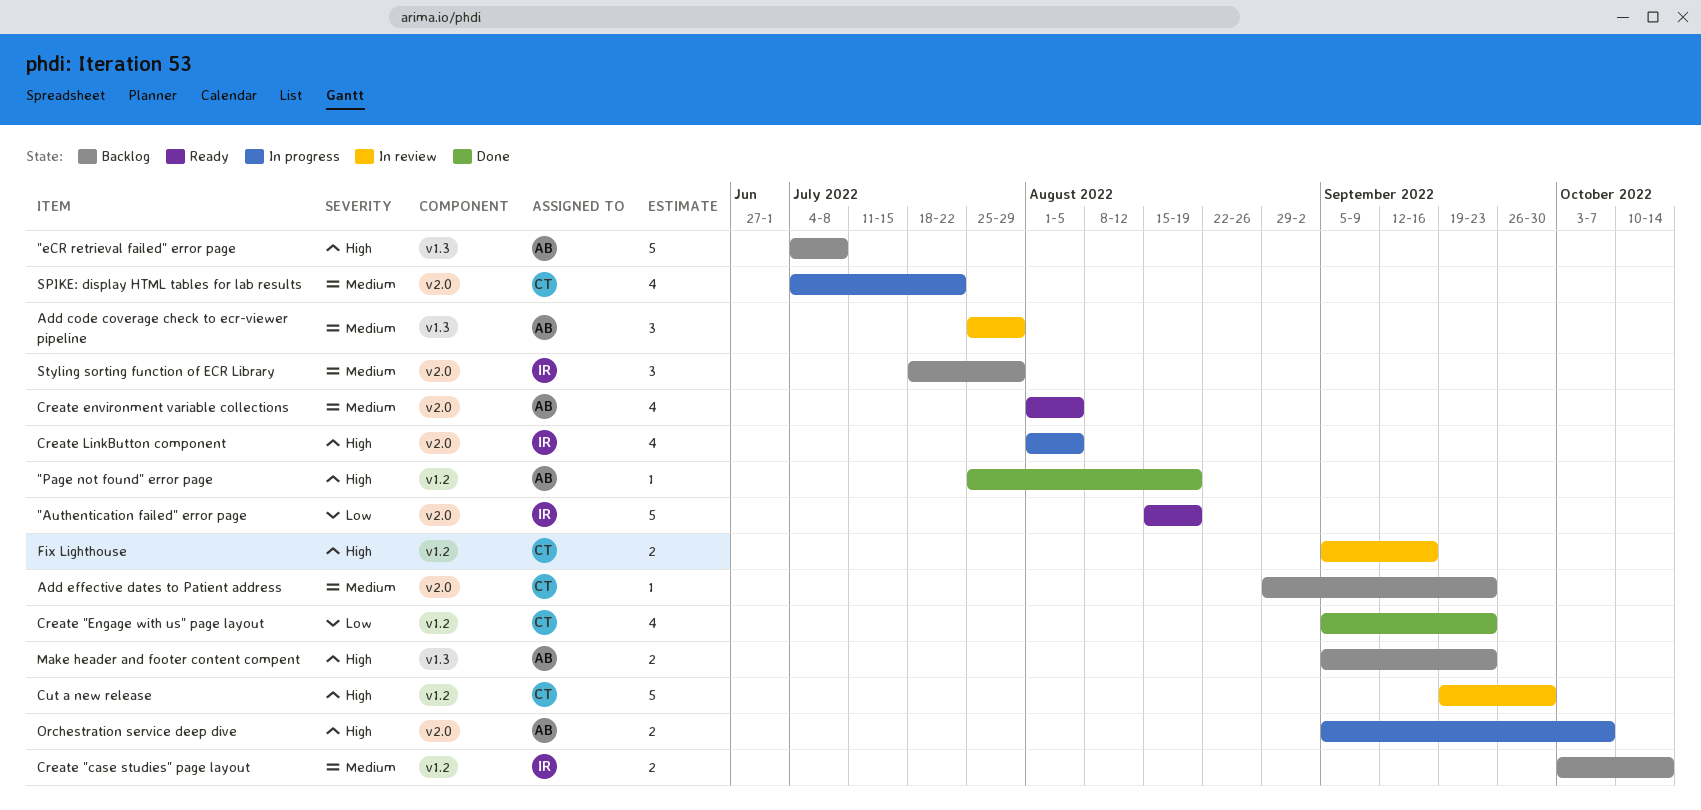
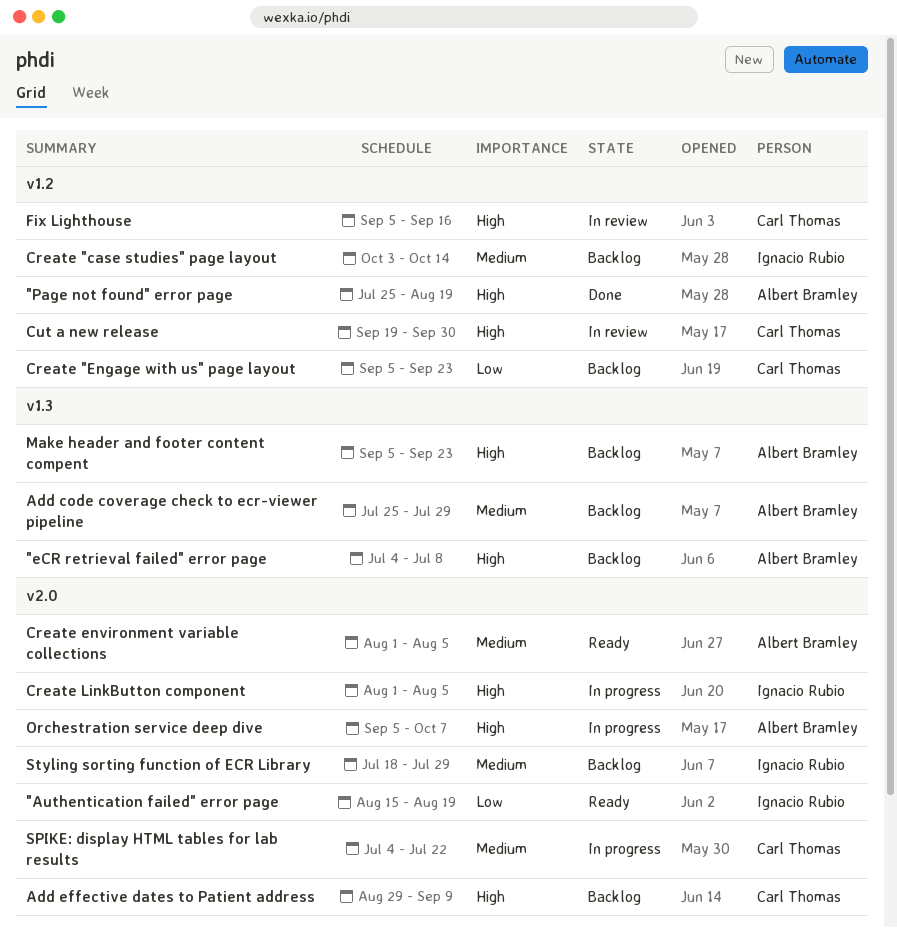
Add code coverage check to ecr-viewer pipeline, status: In review -> Backlog
Add effective dates to Patient address, priority: Medium -> High
Add effective dates to Patient address, due: Sep 23 -> Sep 9
Create "Engage with us" page layout, status: Done -> Backlog

